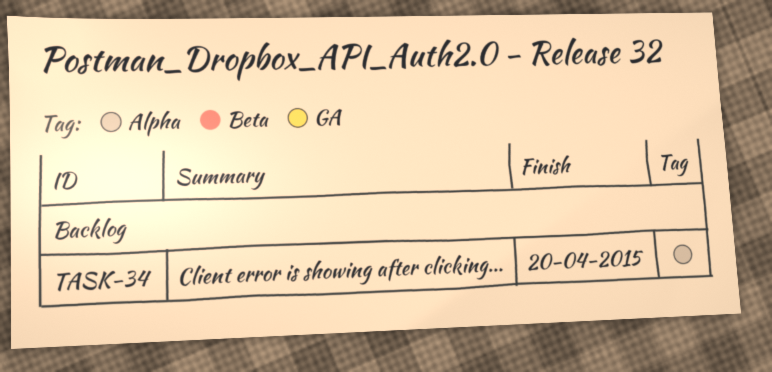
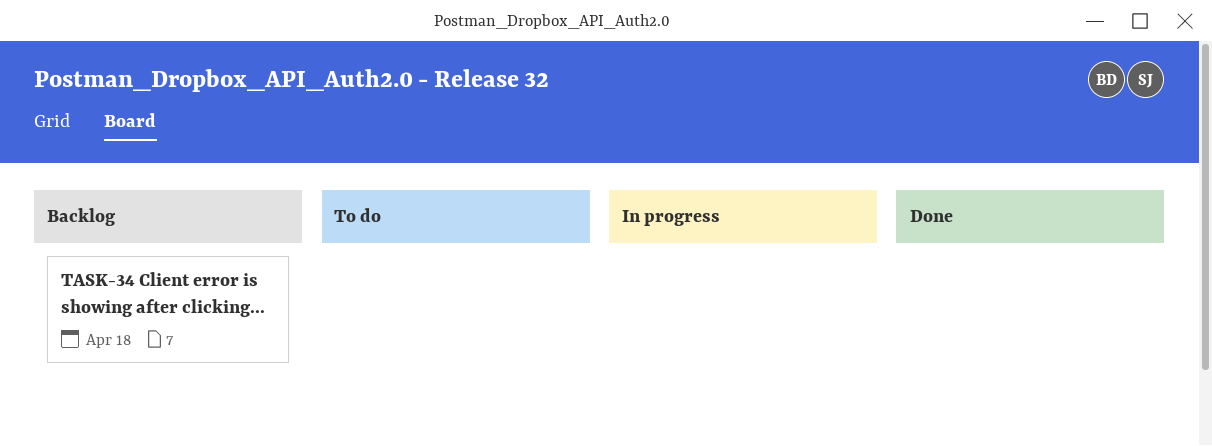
TASK-34, due: Apr 20 -> Apr 18

